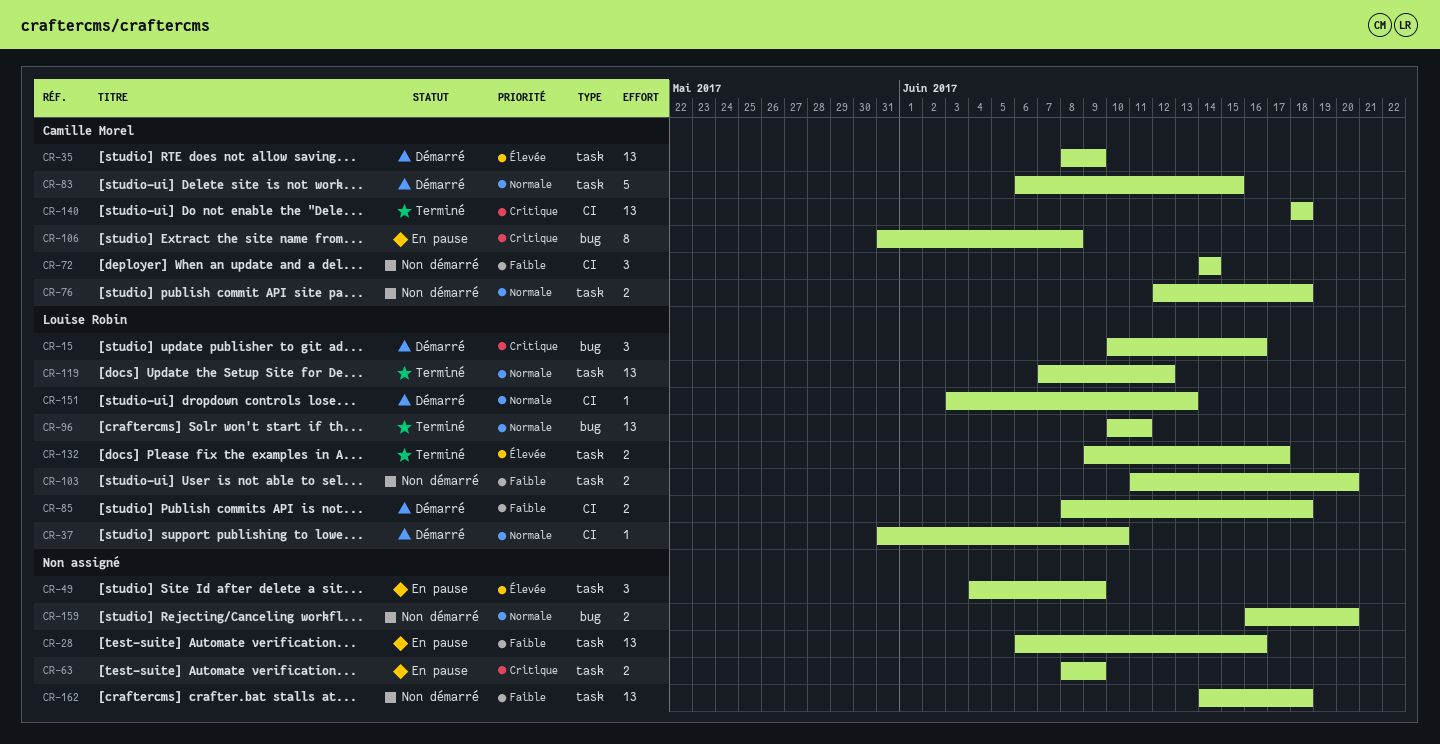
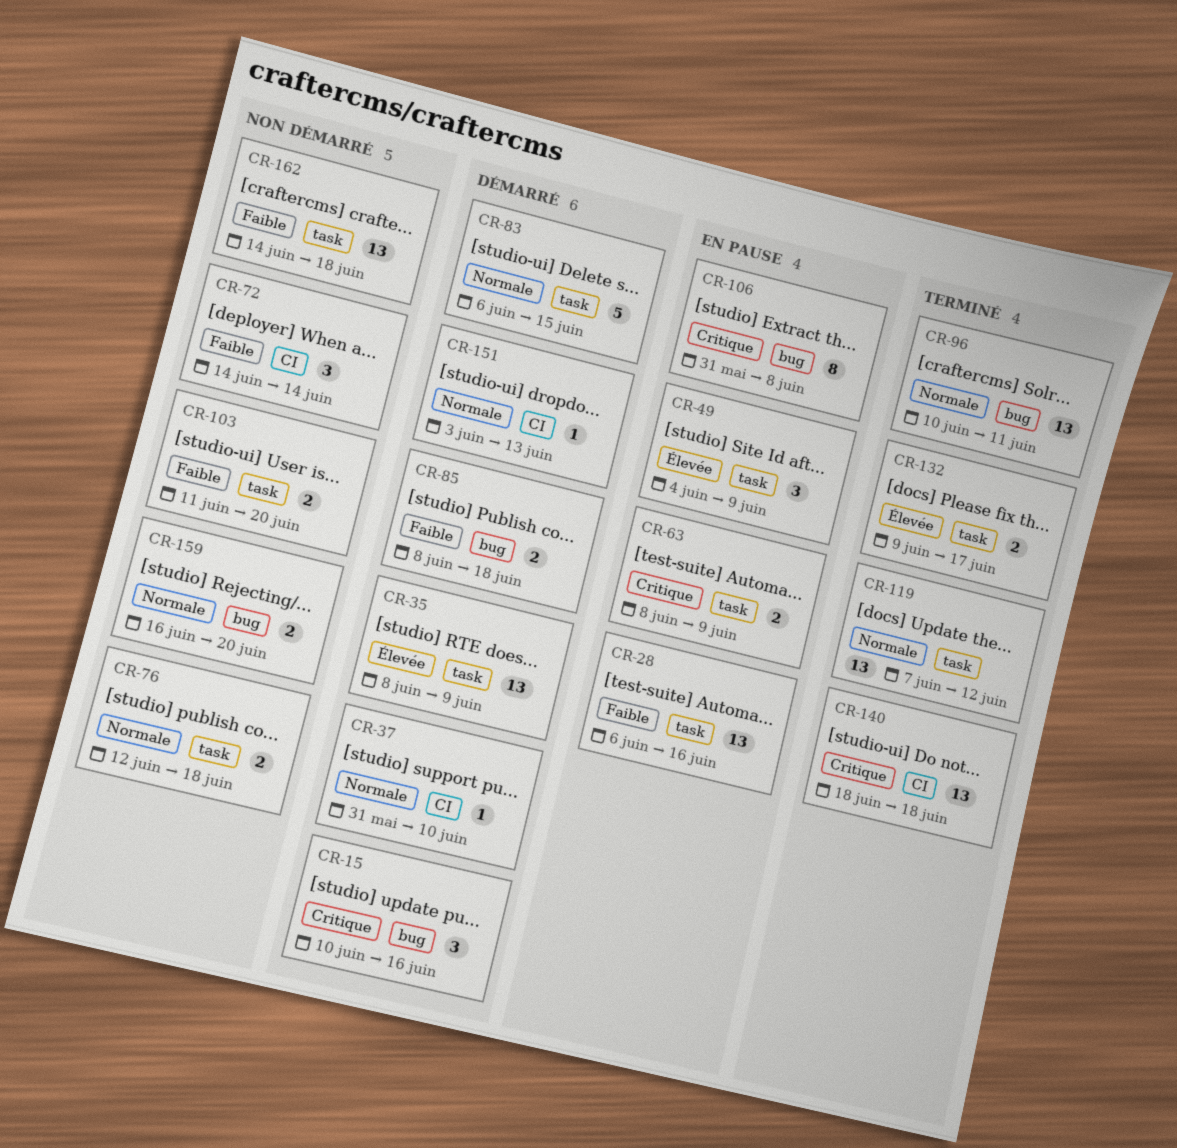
CR-85, label: CI -> bug

